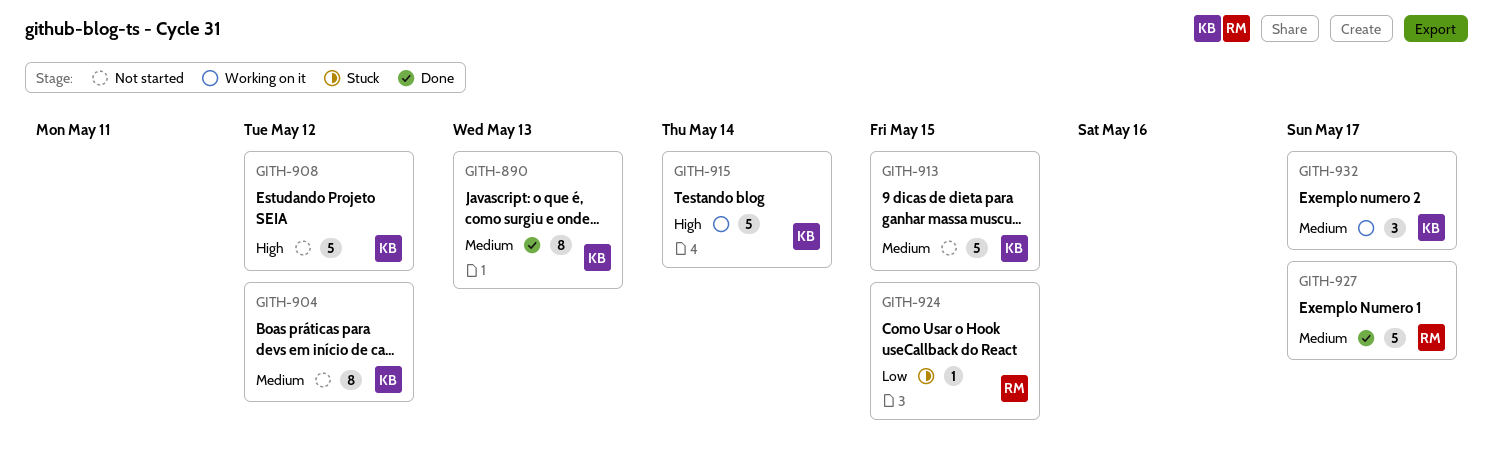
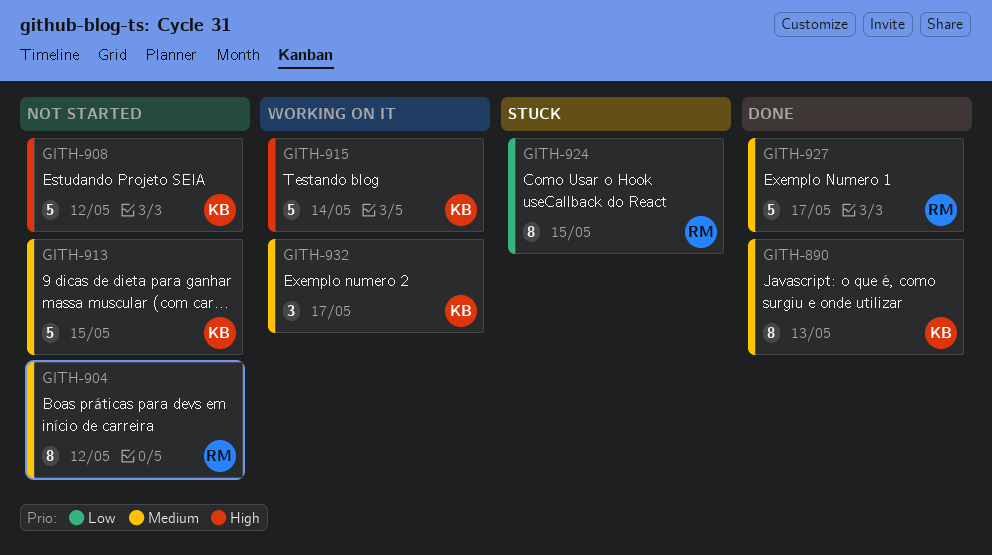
GITH-904, owner: KB -> RM
GITH-924, estimate: 1 -> 8

